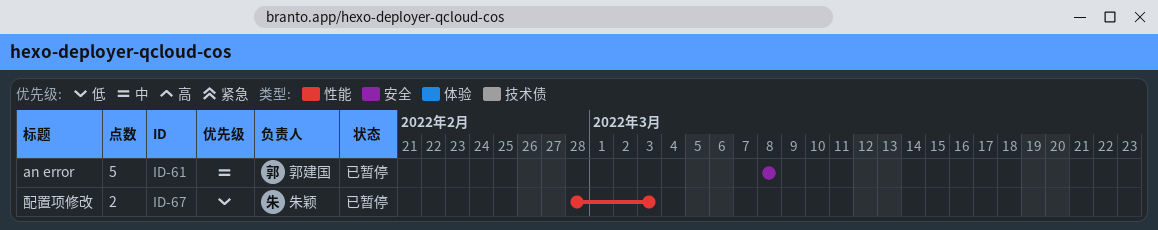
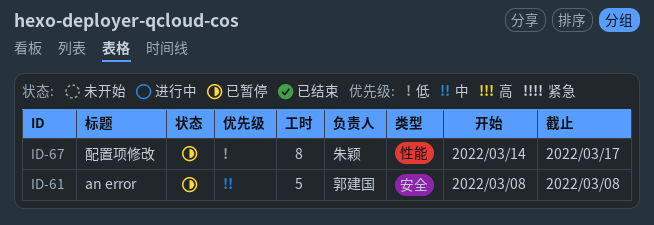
ID-67, estimate: 2 -> 8
ID-67, start: Feb 28 -> Mar 14
ID-67, due: Mar 3 -> Mar 17

